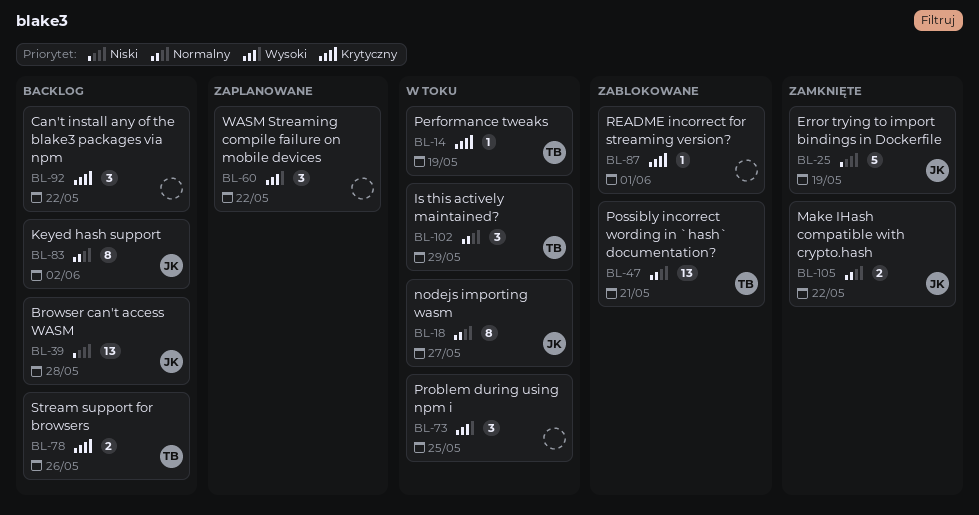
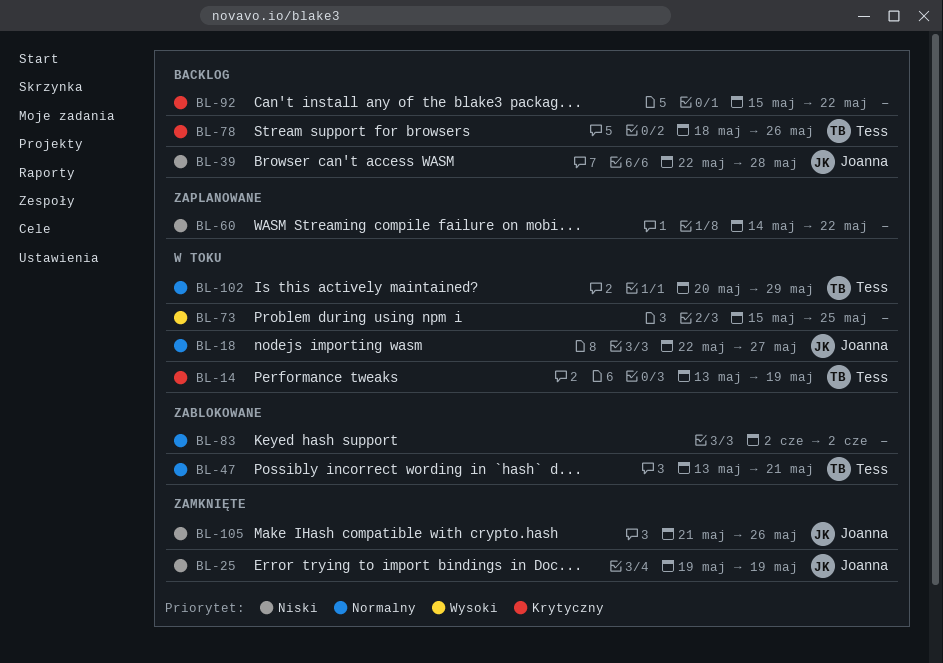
BL-60, priority: Wysoki -> Niski
BL-83, status: Backlog -> Zablokowane
BL-83, owner: Joanna -> none
BL-87: present -> none
BL-105, priority: Normalny -> Niski
BL-105, due: May 22 -> May 26

